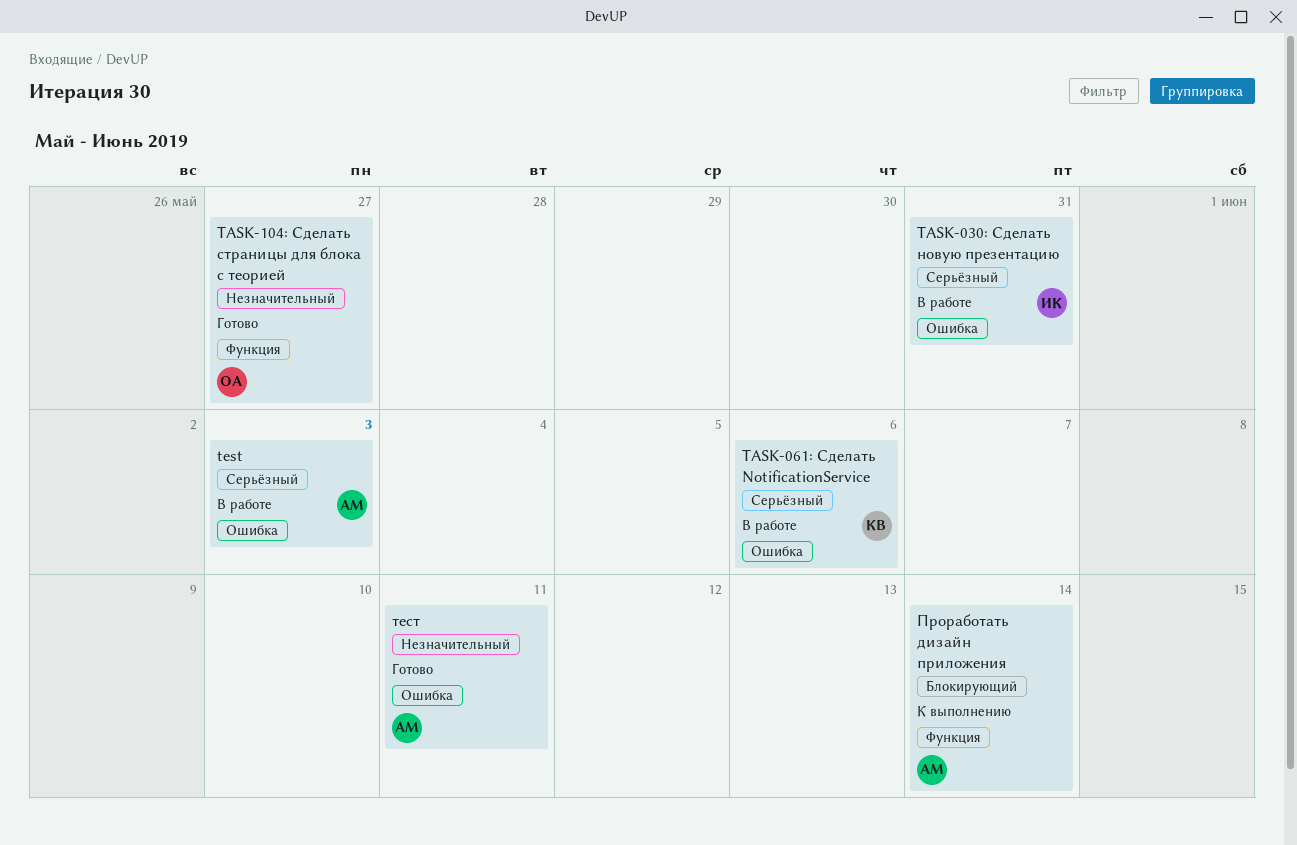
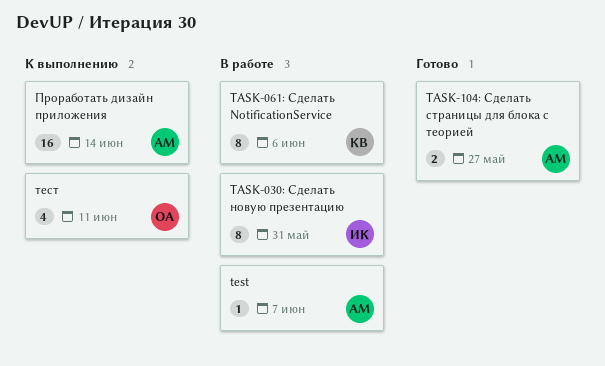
TASK-104: Сделать страницы для блока с теорией, owner: ОА -> АМ
test, due: Jun 3 -> Jun 7
тест, status: Готово -> К выполнению
тест, owner: АМ -> ОА

